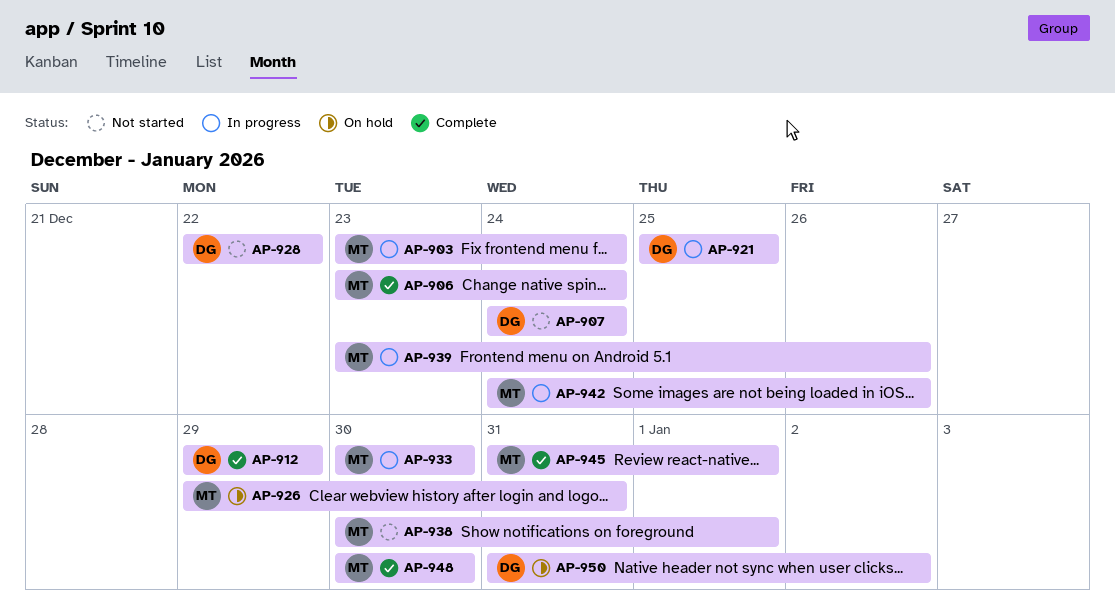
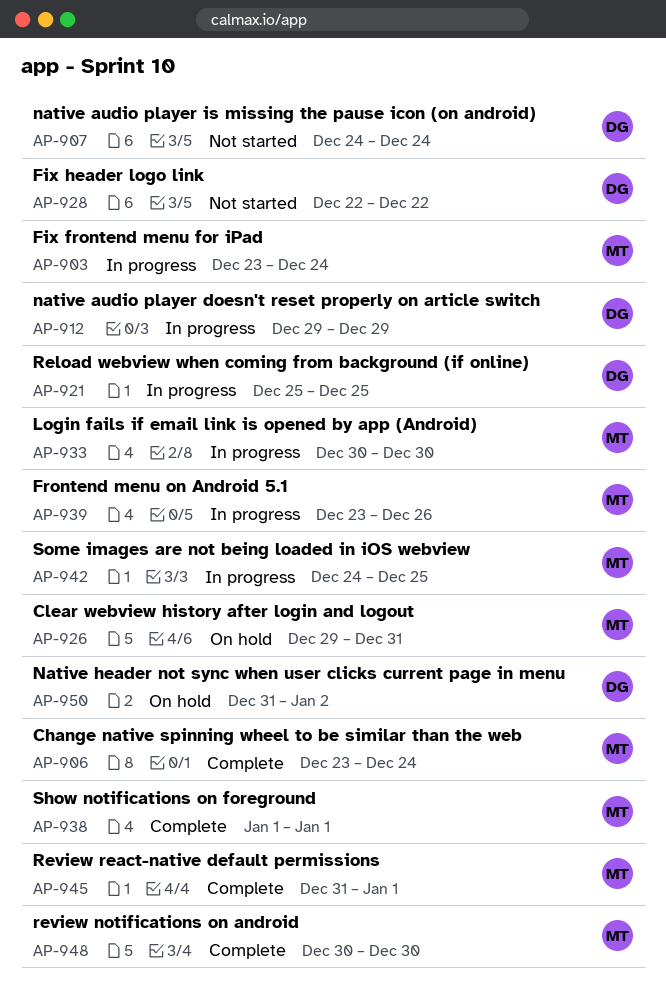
AP-912, status: Complete -> In progress
AP-938, status: Not started -> Complete
AP-938, start: Dec 30 -> Jan 1
AP-942, due: Dec 26 -> Dec 25

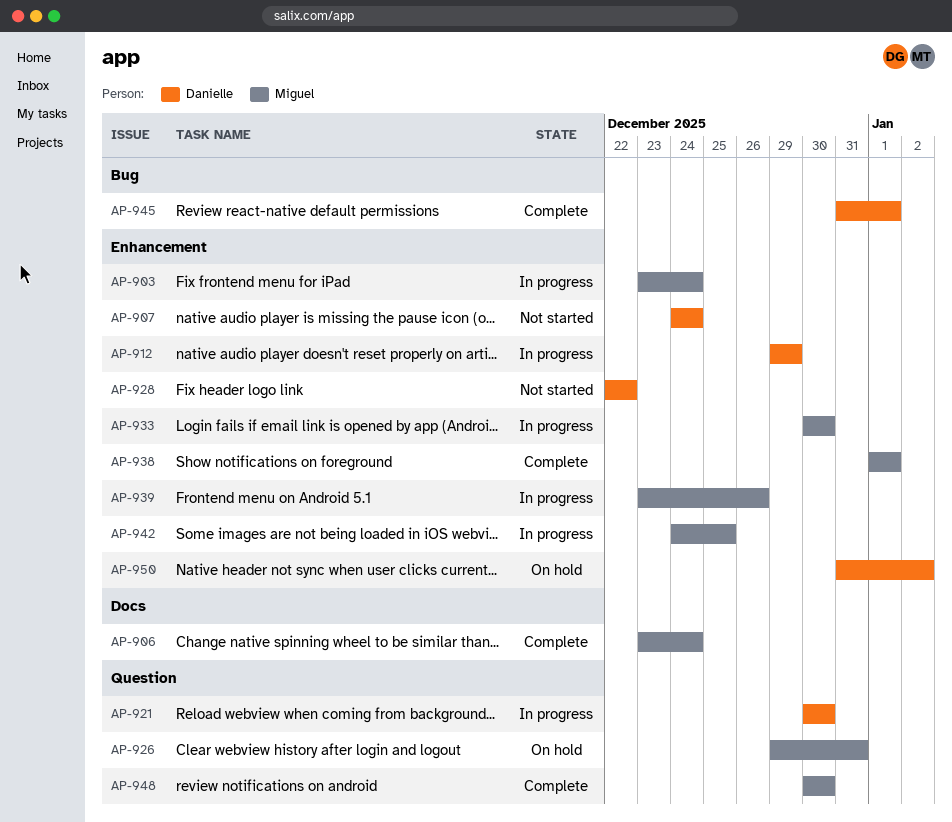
AP-921, start: Dec 25 -> Dec 30
AP-921, due: Dec 25 -> Dec 30
AP-945, owner: Miguel -> Danielle

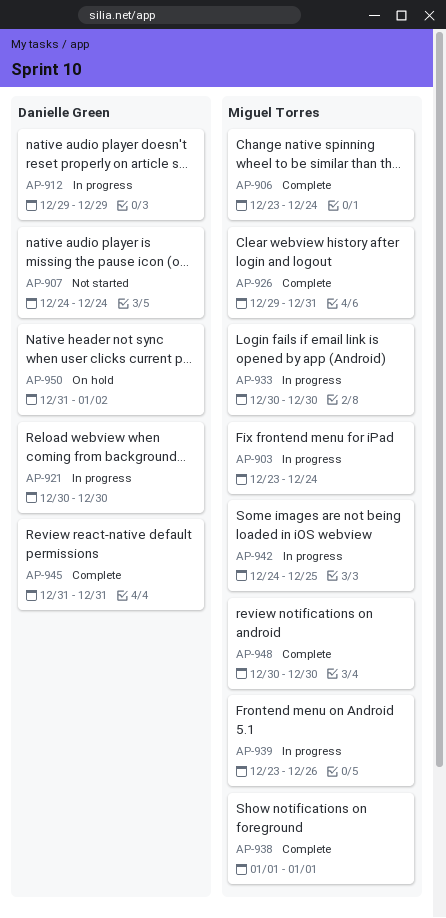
AP-926, status: On hold -> Complete
AP-928: present -> none
AP-945, due: Jan 1 -> Dec 31

